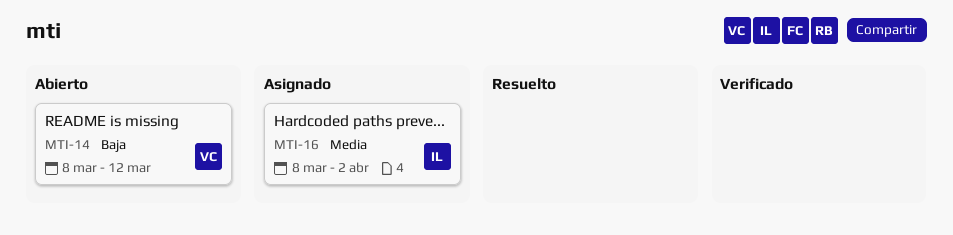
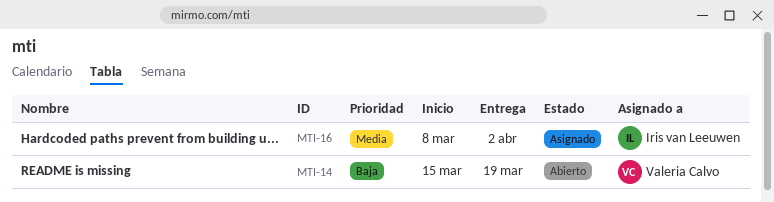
MTI-14, start: Mar 8 -> Mar 15
MTI-14, due: Mar 12 -> Mar 19

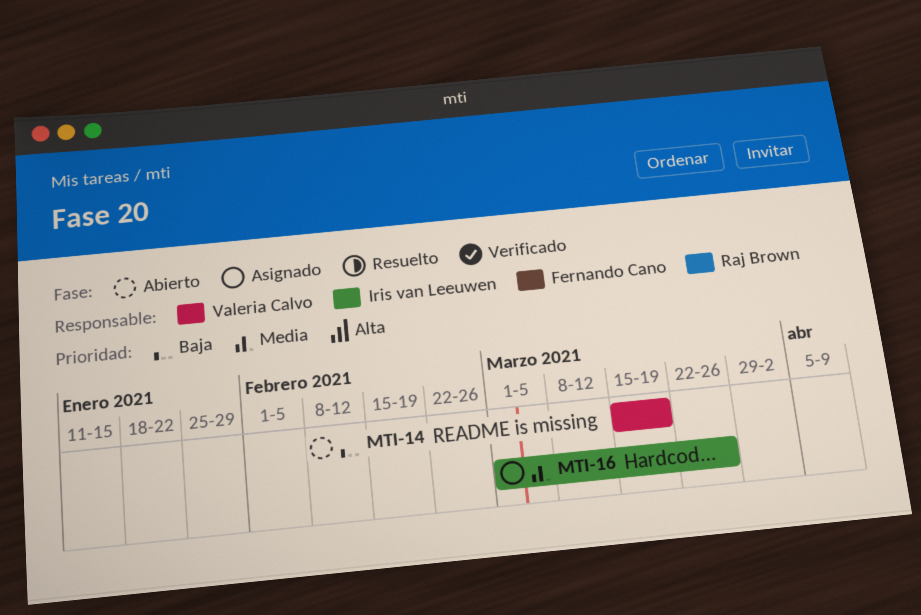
MTI-16, start: Mar 8 -> Mar 1
MTI-16, due: Apr 2 -> Mar 26

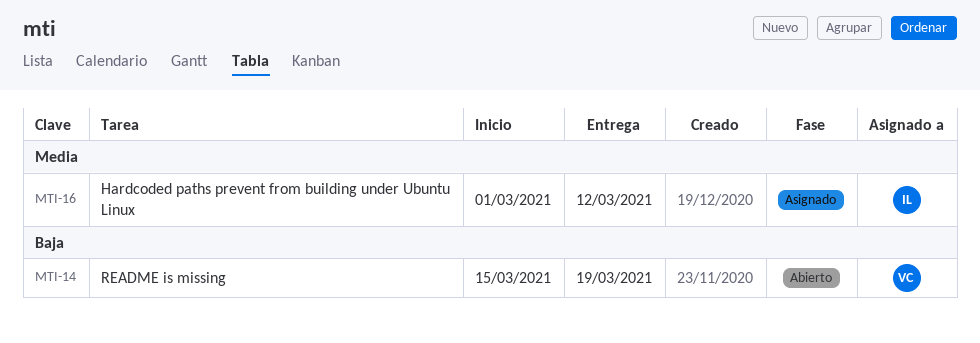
MTI-16, due: Mar 26 -> Mar 12

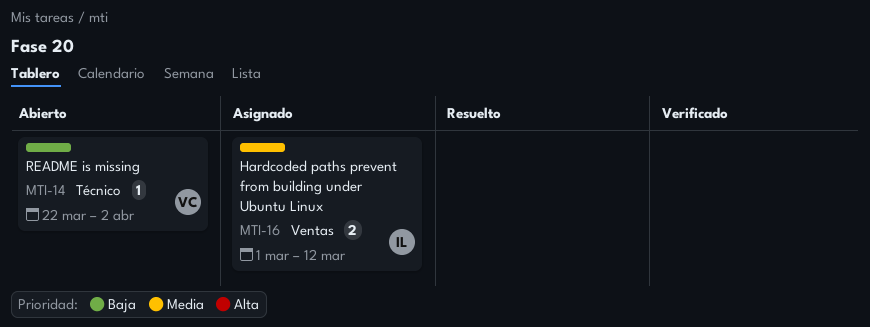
MTI-14, start: Mar 15 -> Mar 22
MTI-14, due: Mar 19 -> Apr 2

